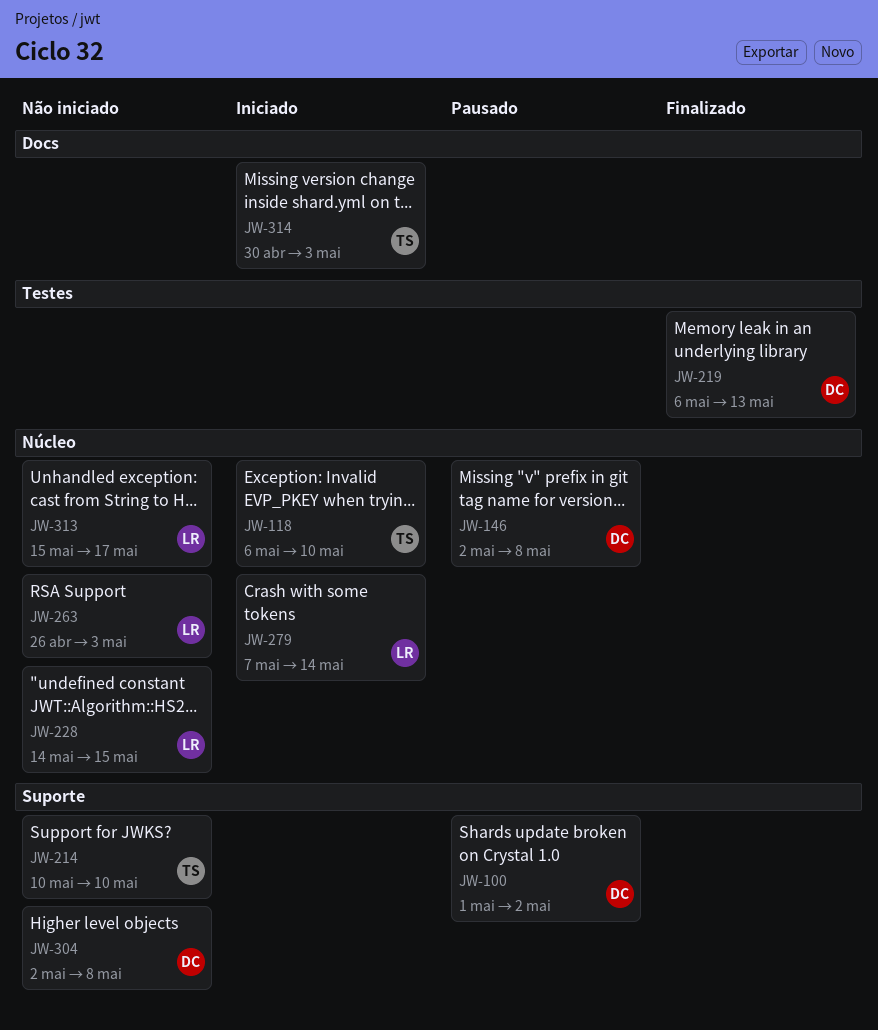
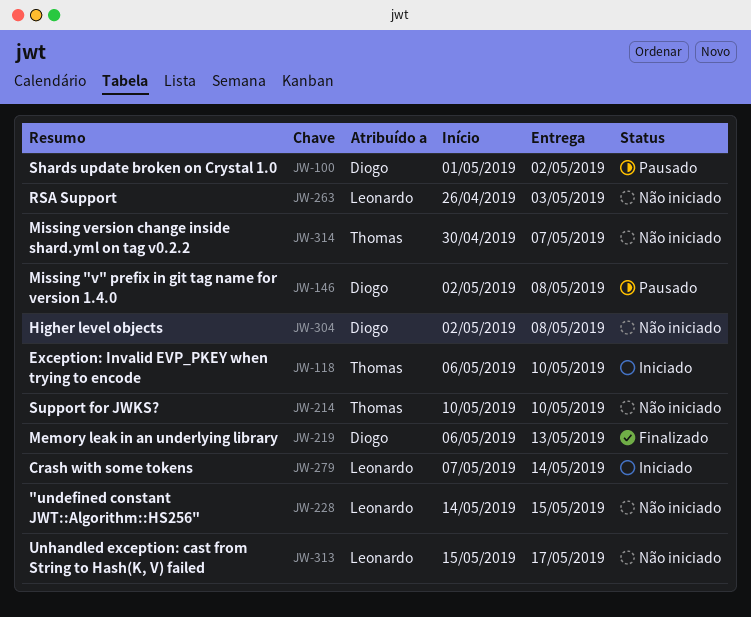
JW-314, status: Iniciado -> Não iniciado
JW-314, due: May 3 -> May 7

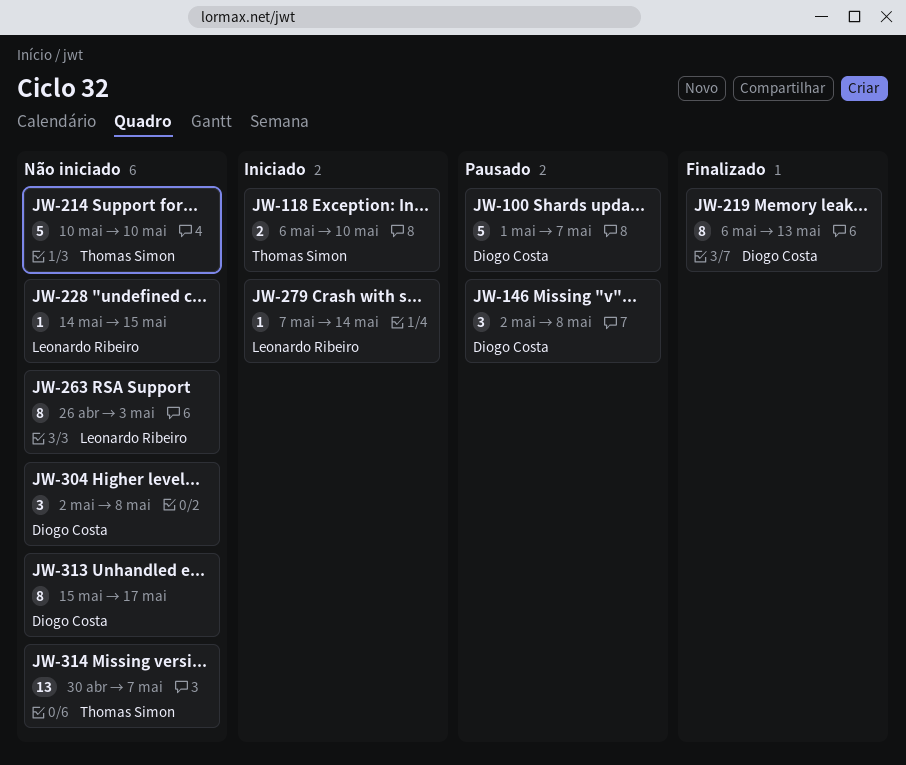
JW-100, due: May 2 -> May 7
JW-313, owner: Leonardo Ribeiro -> Diogo Costa

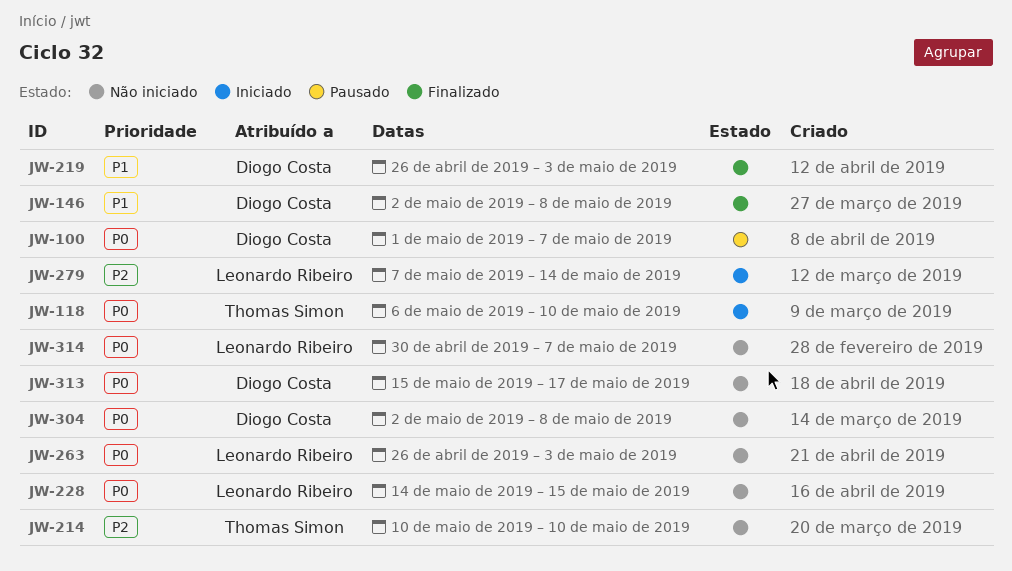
JW-146, status: Pausado -> Finalizado
JW-219, start: May 6 -> Apr 26
JW-219, due: May 13 -> May 3
JW-314, owner: Thomas Simon -> Leonardo Ribeiro

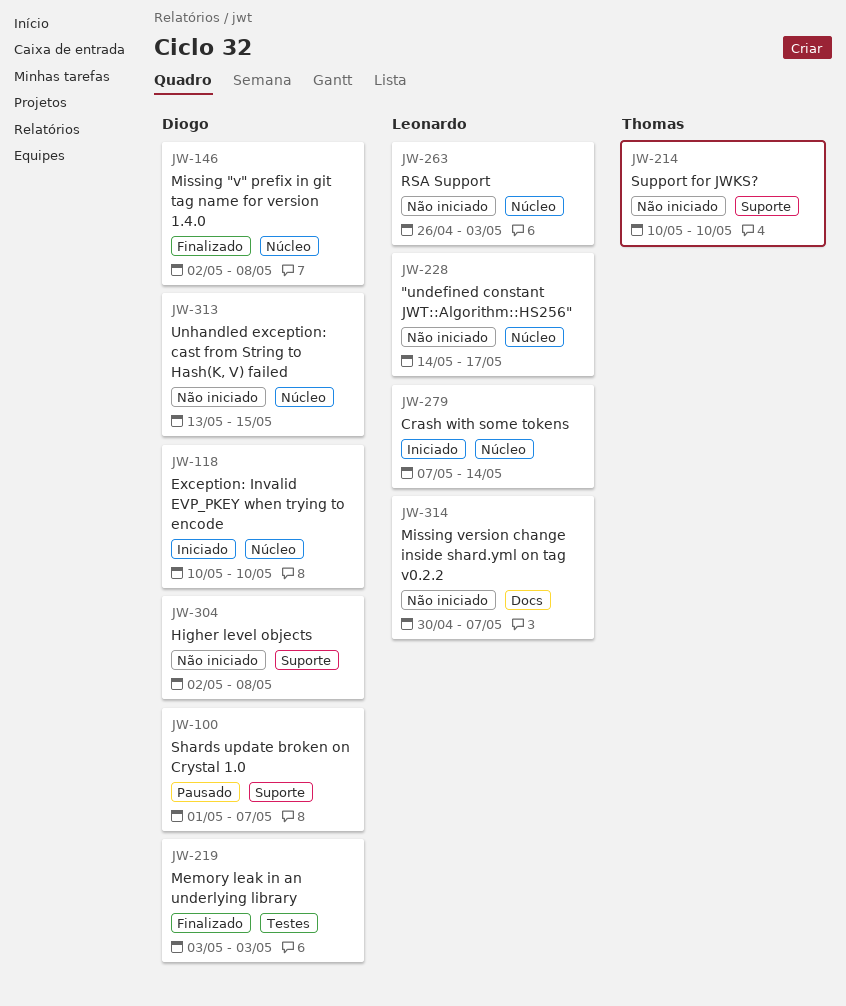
JW-118, owner: Thomas Simon -> Diogo Costa
JW-118, start: May 6 -> May 10
JW-219, start: Apr 26 -> May 3
JW-228, due: May 15 -> May 17
JW-313, start: May 15 -> May 13
JW-313, due: May 17 -> May 15

